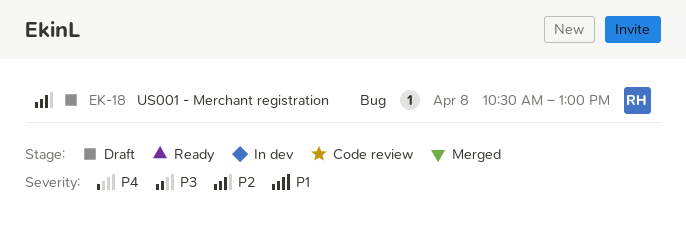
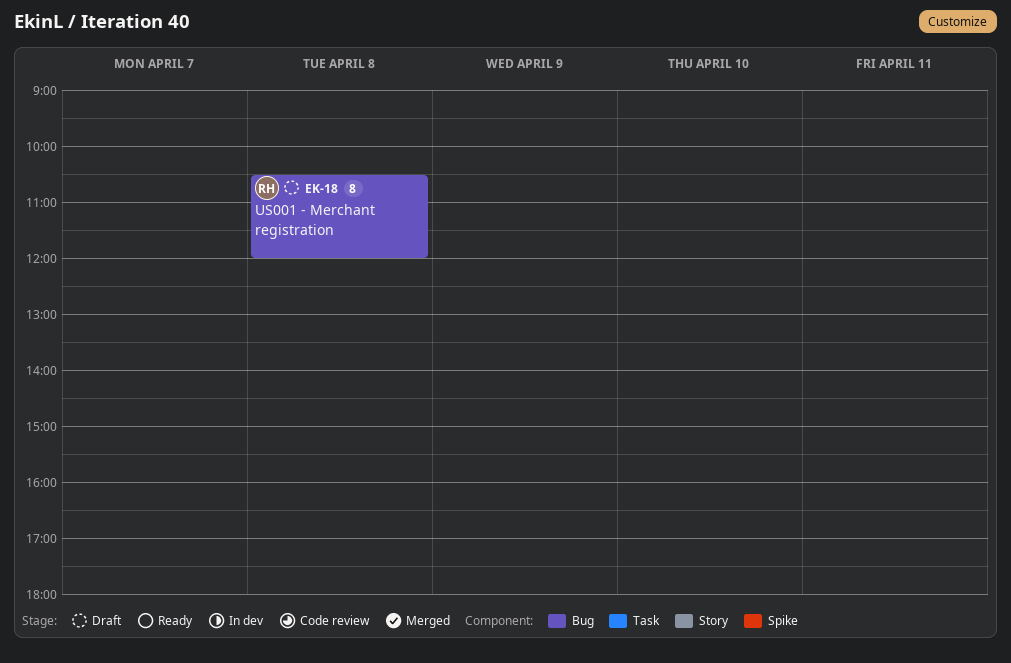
EK-18, estimate: 1 -> 8
EK-18, ends: 13:00 -> 12:00

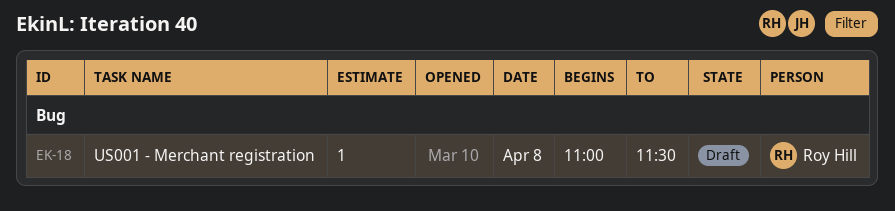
EK-18, estimate: 8 -> 1
EK-18, begins: 10:30 -> 11:00
EK-18, ends: 12:00 -> 11:30

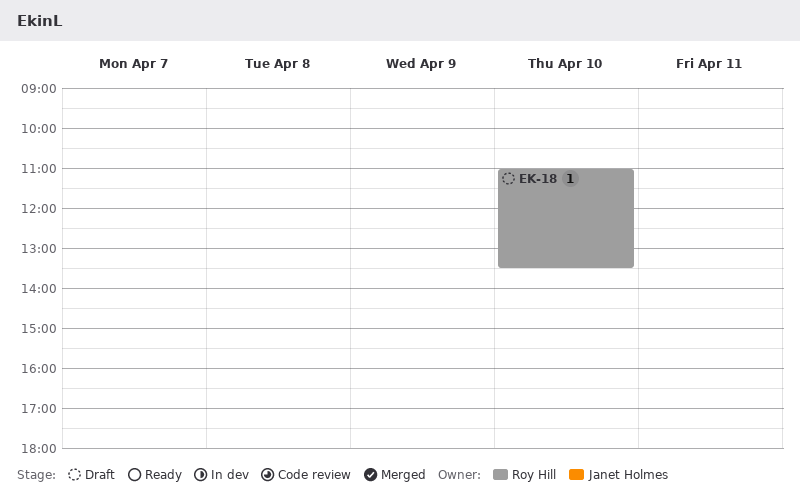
EK-18, day: Apr 8 -> Apr 10
EK-18, ends: 11:30 -> 13:30

